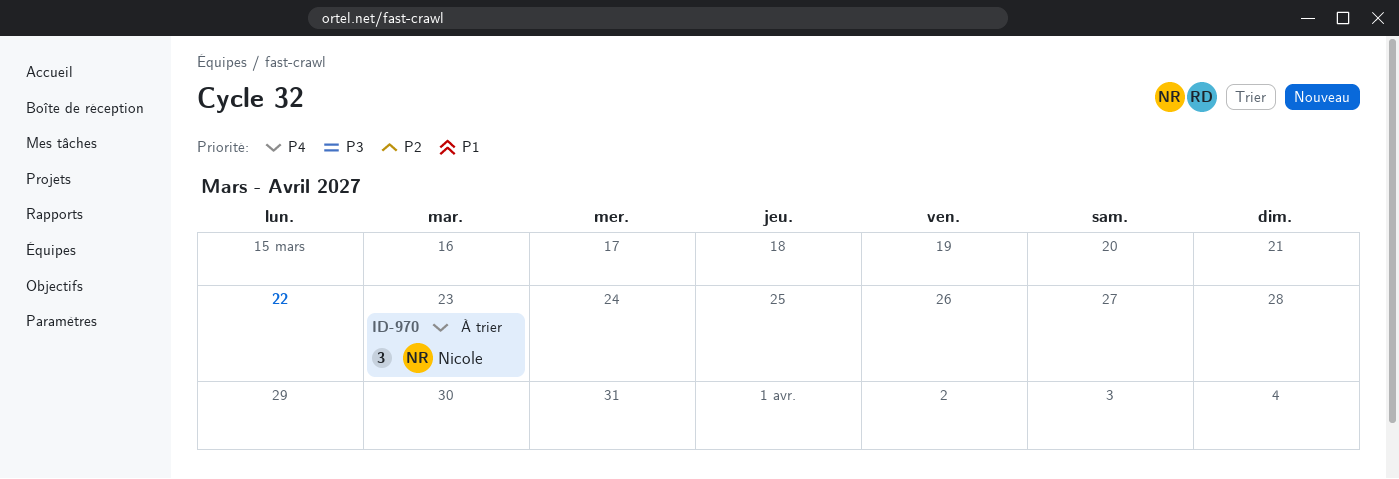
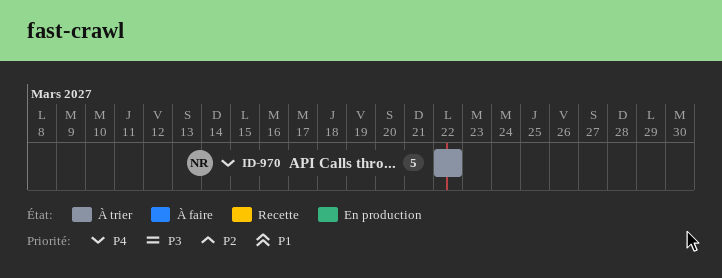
ID-970, estimate: 3 -> 5
ID-970, due: Mar 23 -> Mar 22

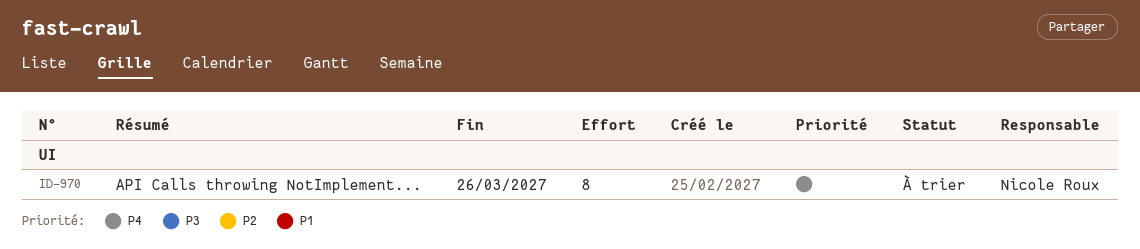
ID-970, estimate: 5 -> 8
ID-970, due: Mar 22 -> Mar 26

